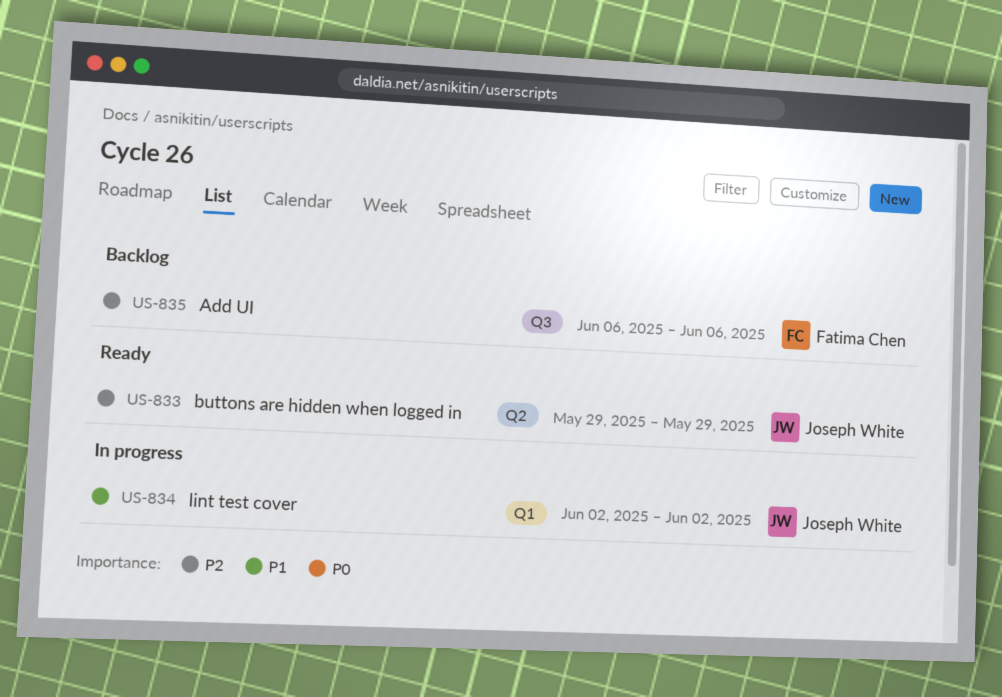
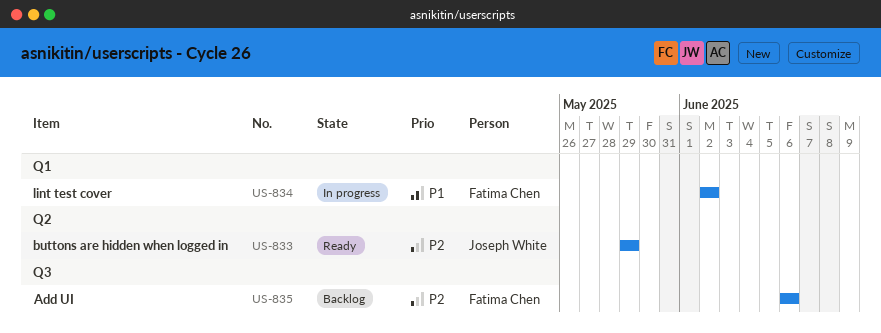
US-834, owner: Joseph White -> Fatima Chen

